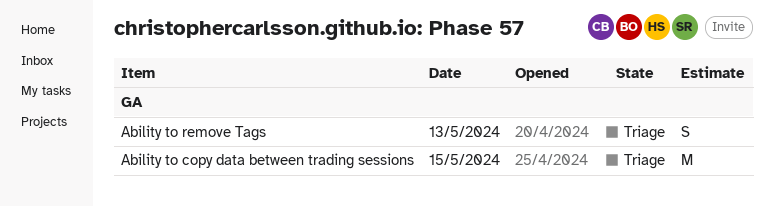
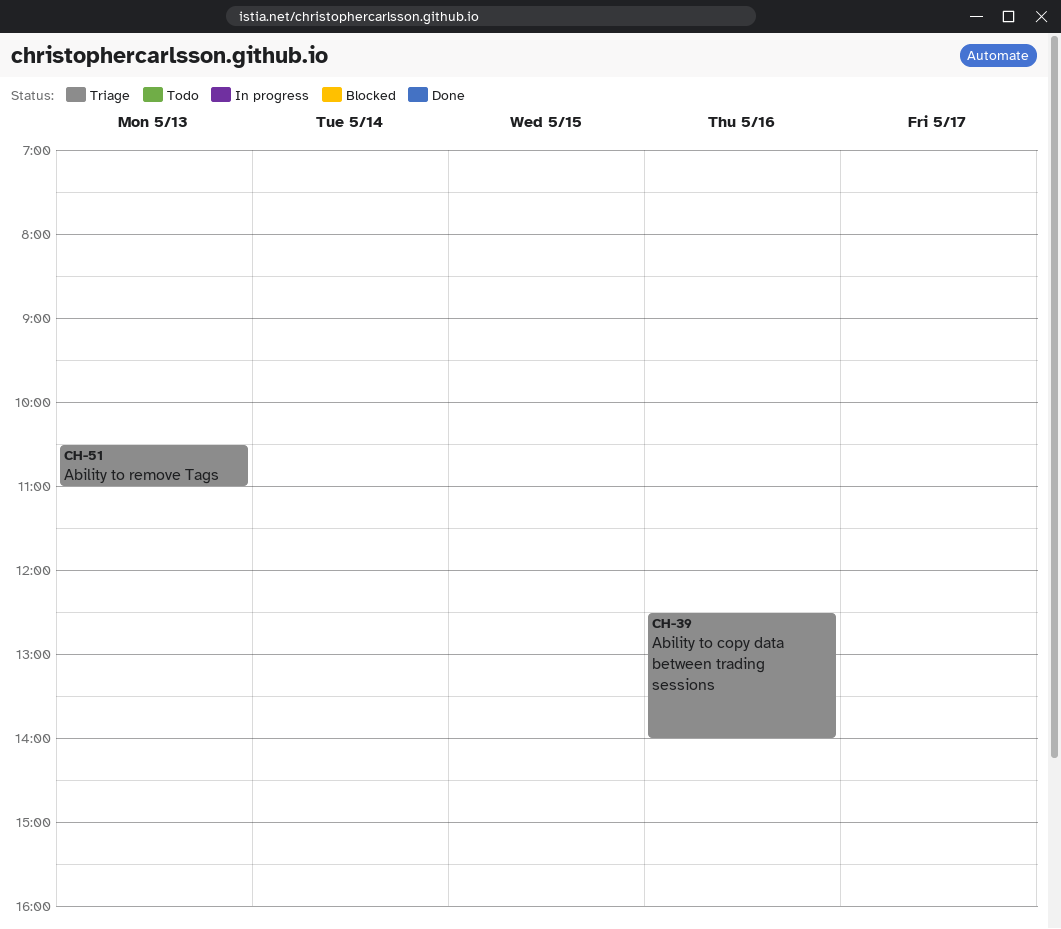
Ability to copy data between trading sessions, day: May 15 -> May 16

